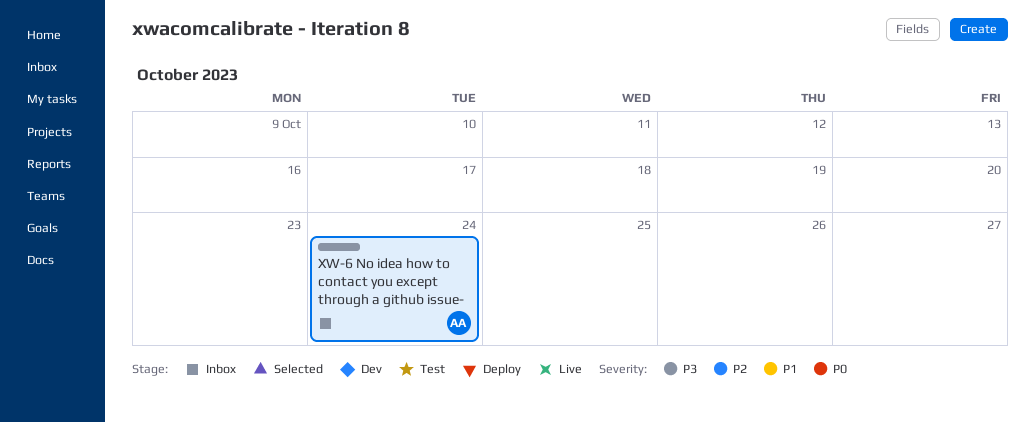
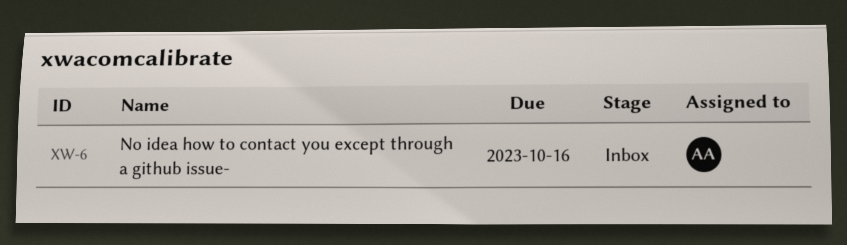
XW-6, due: Oct 24 -> Oct 16

